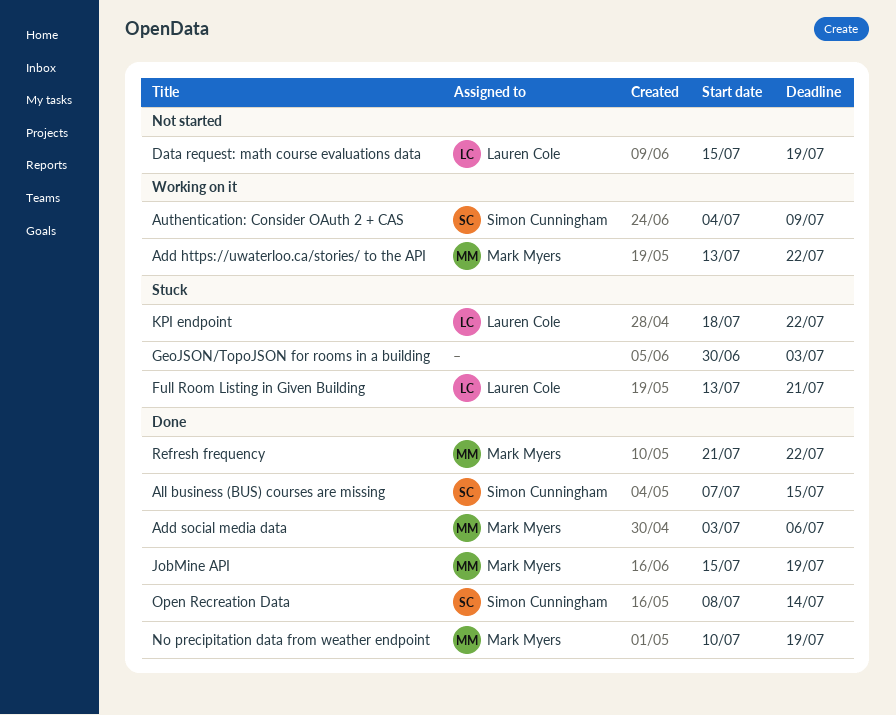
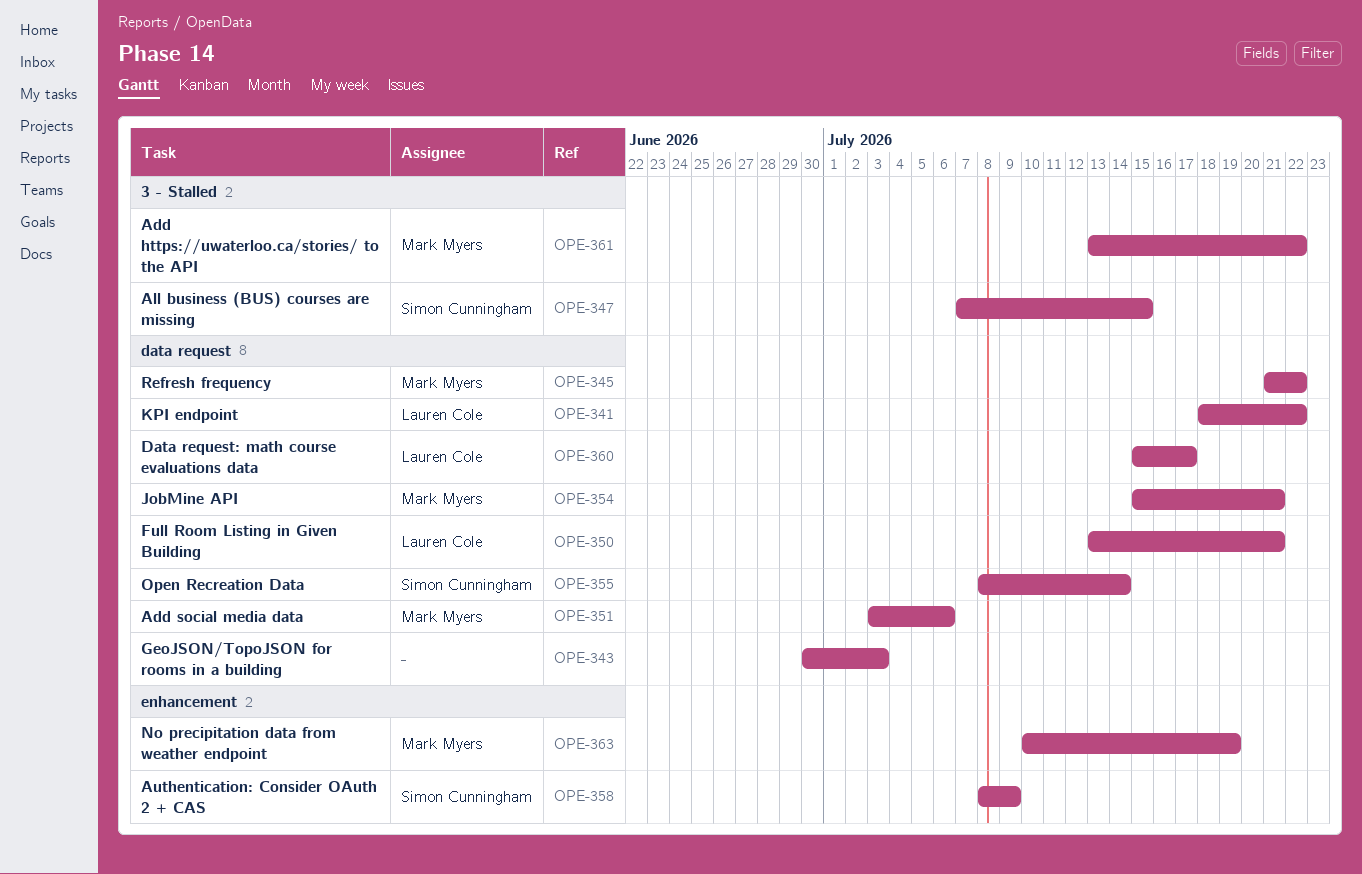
Authentication: Consider OAuth 2 + CAS, start: Jul 4 -> Jul 8
Data request: math course evaluations data, due: Jul 19 -> Jul 17
JobMine API, due: Jul 19 -> Jul 21

